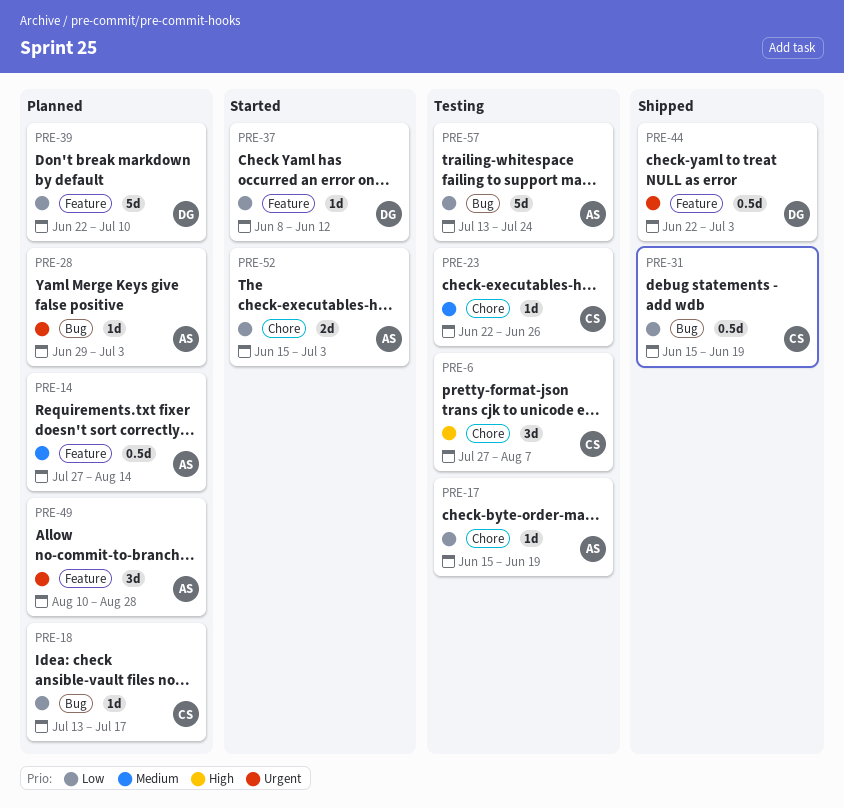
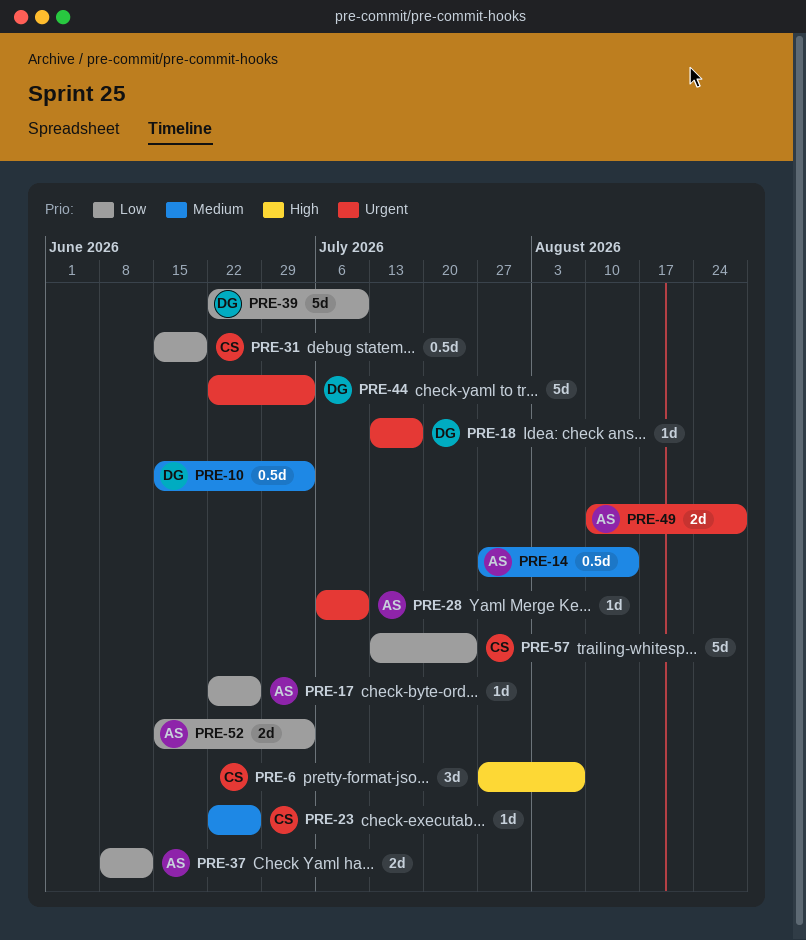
PRE-10: none -> present
PRE-17, start: Jun 15 -> Jun 22
PRE-17, due: Jun 19 -> Jun 26
PRE-18, owner: CS -> DG
PRE-18, priority: Low -> Urgent
PRE-28, start: Jun 29 -> Jul 6
PRE-28, due: Jul 3 -> Jul 10
PRE-37, owner: DG -> AS
PRE-37, estimate: 1d -> 2d
PRE-44, estimate: 0.5d -> 5d
PRE-49, estimate: 3d -> 2d
PRE-57, owner: AS -> CS

